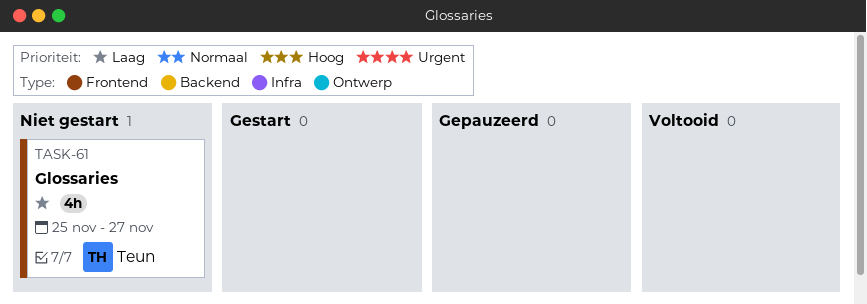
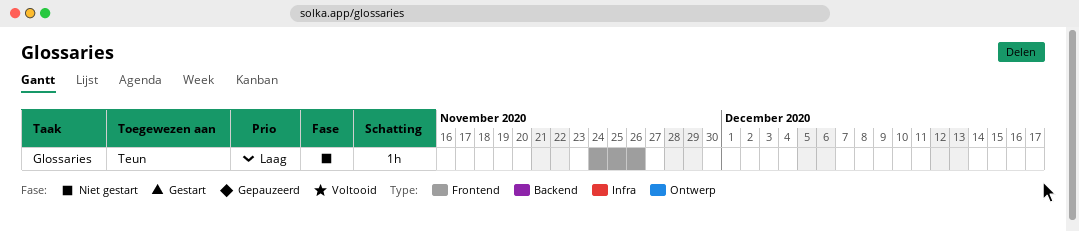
Glossaries, estimate: 4h -> 1h
Glossaries, start: Nov 25 -> Nov 24
Glossaries, due: Nov 27 -> Nov 26

